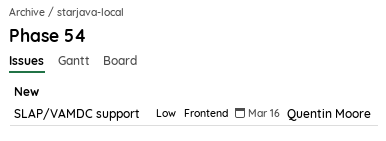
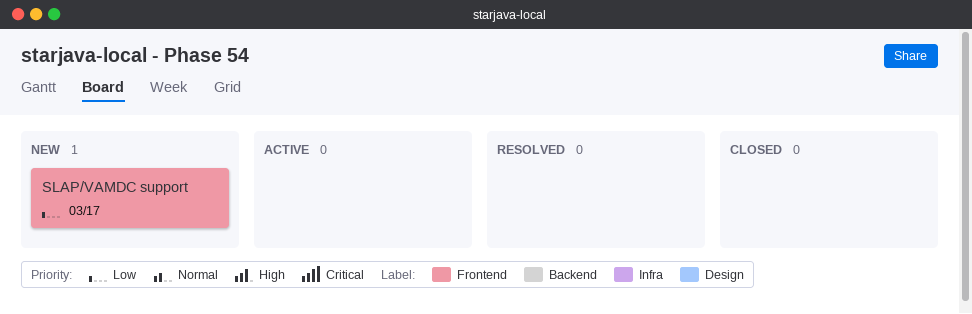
SLAP/VAMDC support, due: Mar 16 -> Mar 17

